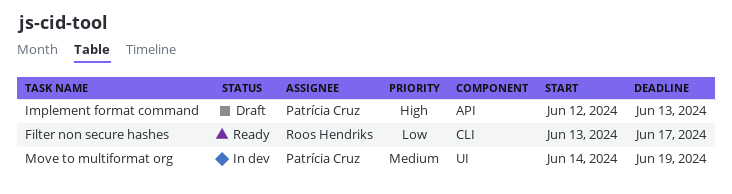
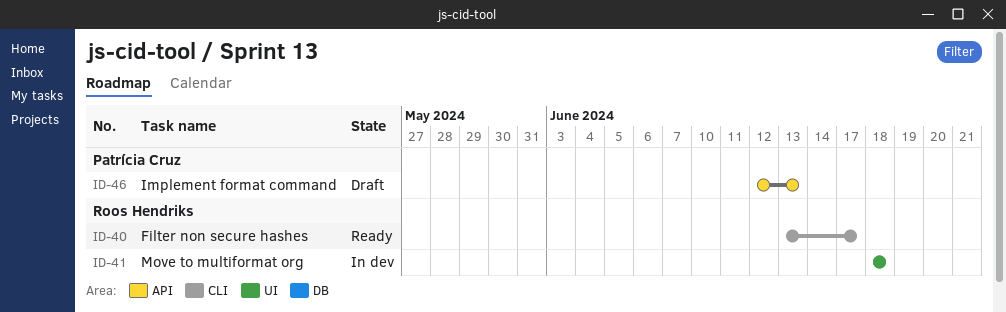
Move to multiformat org, owner: Patrícia Cruz -> Roos Hendriks
Move to multiformat org, start: Jun 14 -> Jun 18
Move to multiformat org, due: Jun 19 -> Jun 18

